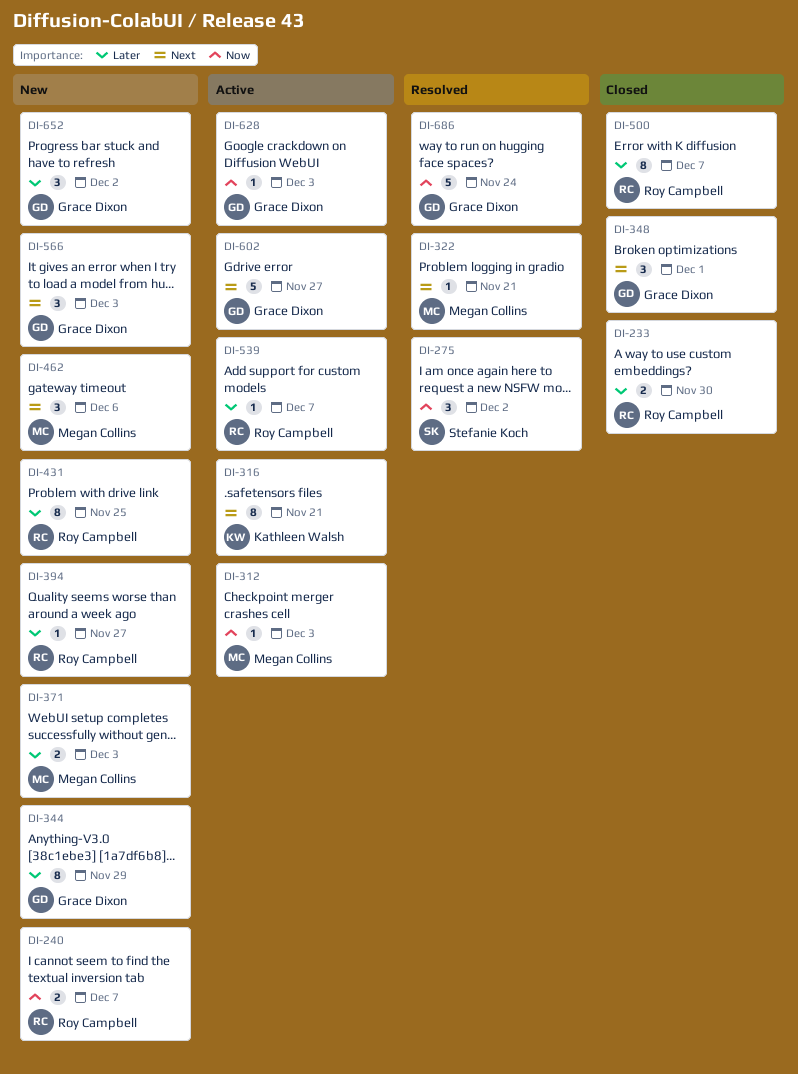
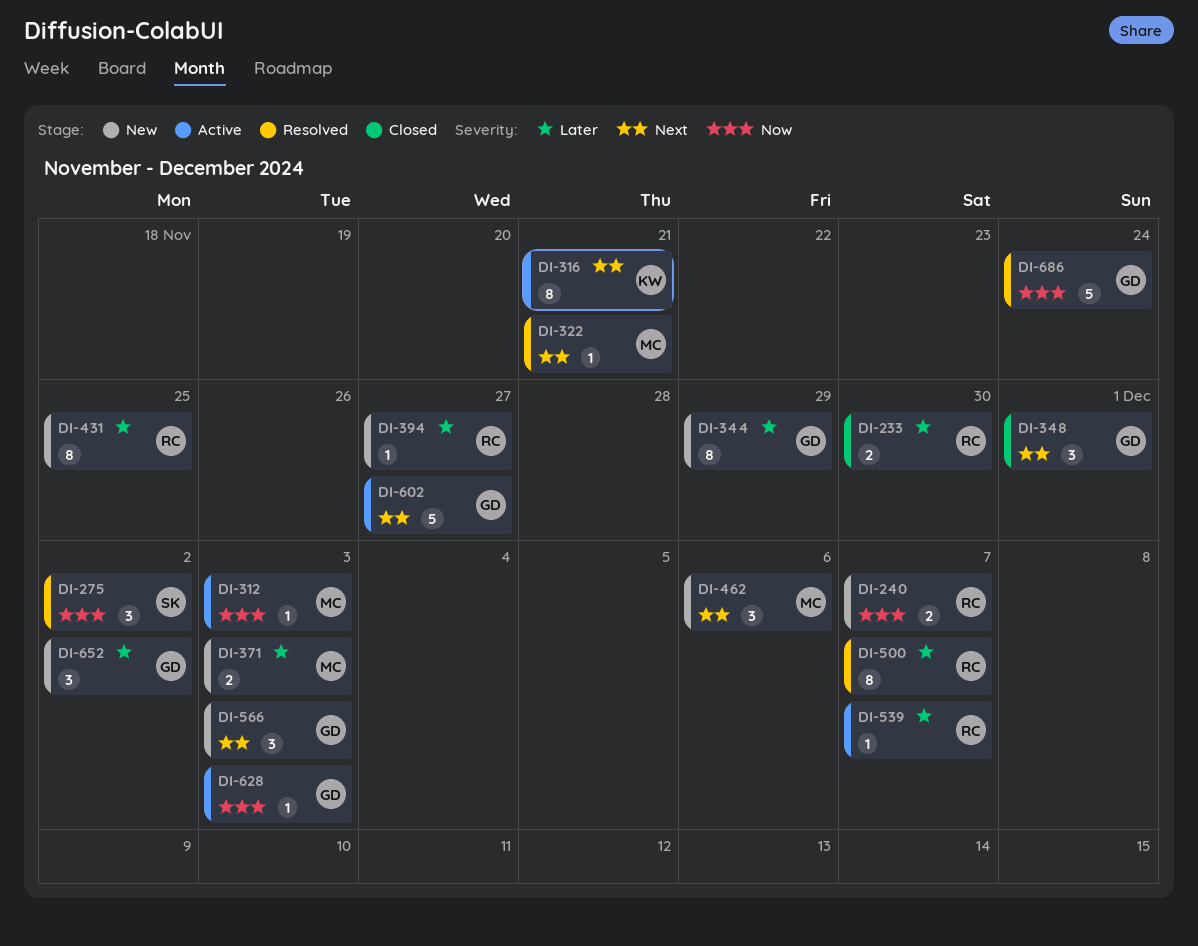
DI-500, status: Closed -> Resolved

